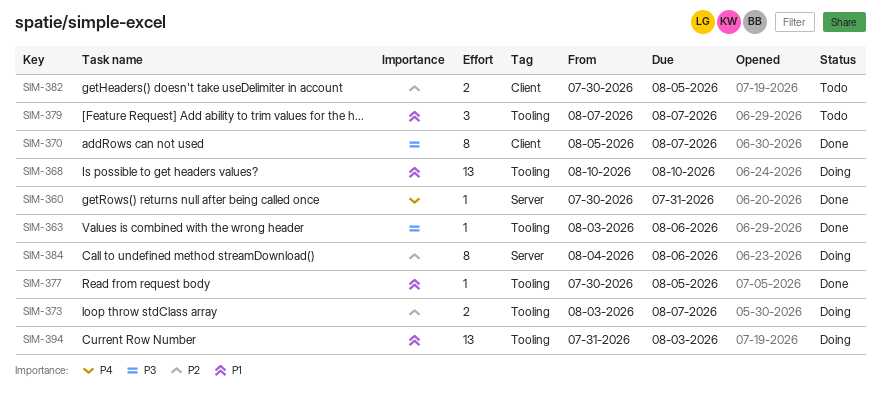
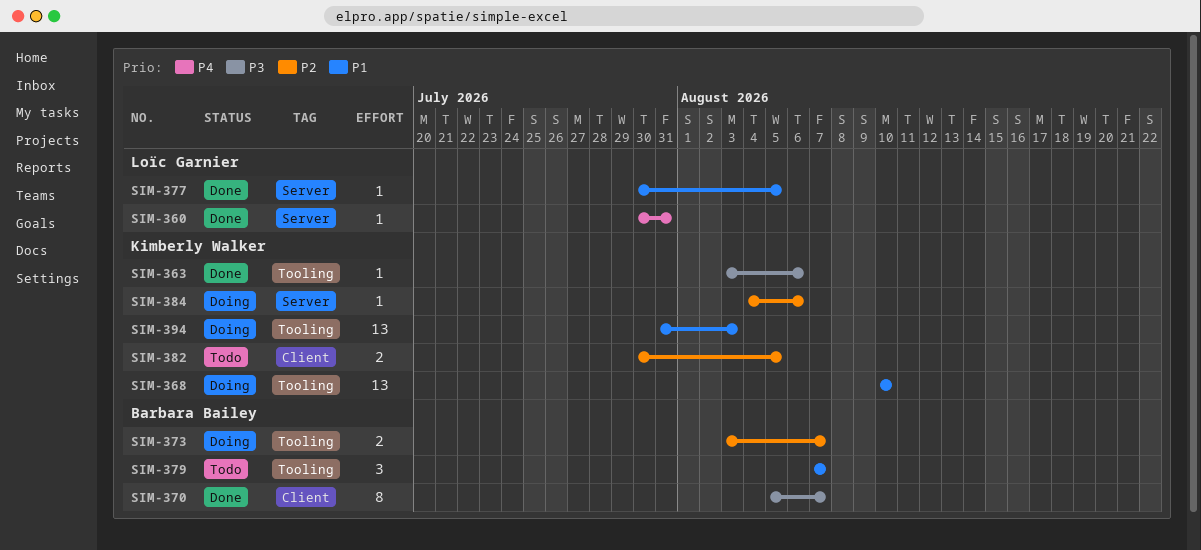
SIM-377, label: Tooling -> Server
SIM-384, estimate: 8 -> 1

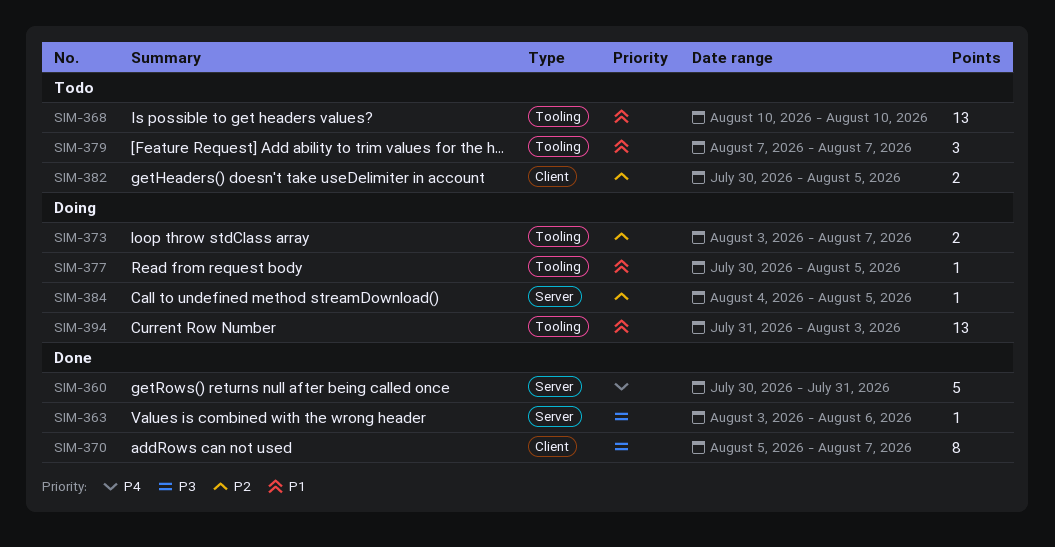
SIM-360, estimate: 1 -> 5
SIM-363, label: Tooling -> Server
SIM-368, status: Doing -> Todo
SIM-377, status: Done -> Doing
SIM-377, label: Server -> Tooling
SIM-384, due: Aug 6 -> Aug 5

